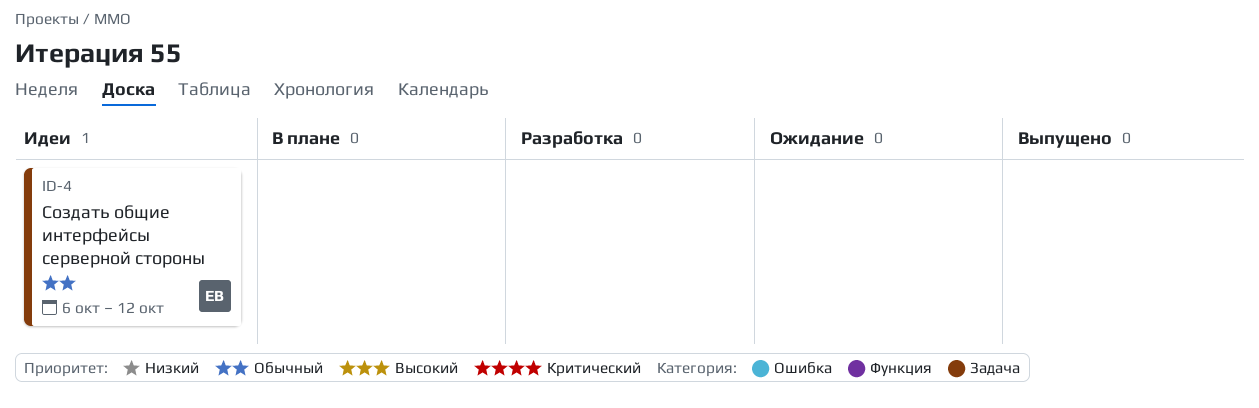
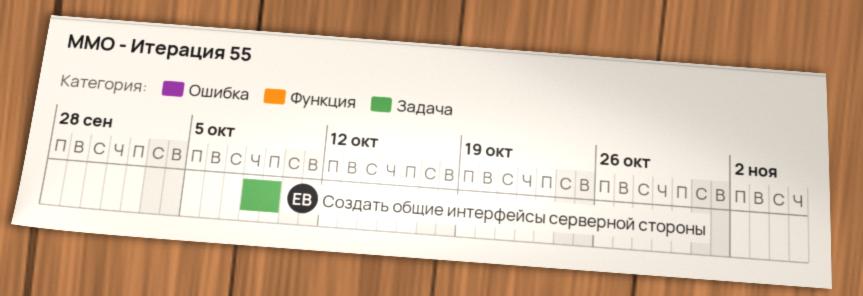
Создать общие интерфейсы серверной стороны, start: Oct 6 -> Oct 8
Создать общие интерфейсы серверной стороны, due: Oct 12 -> Oct 9

